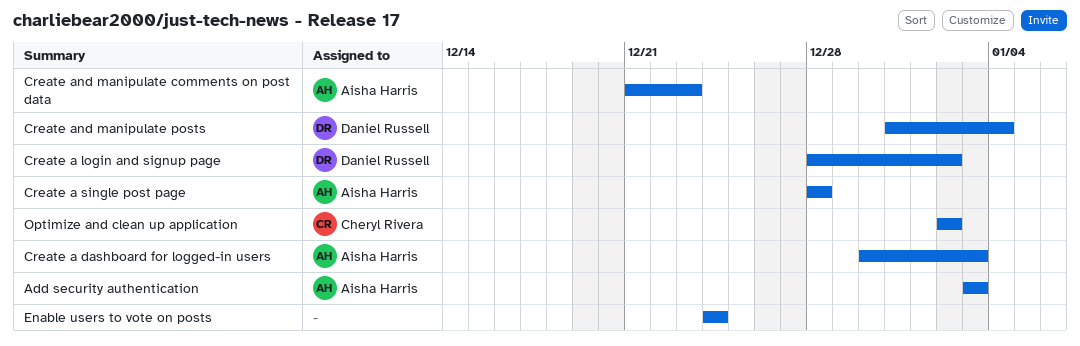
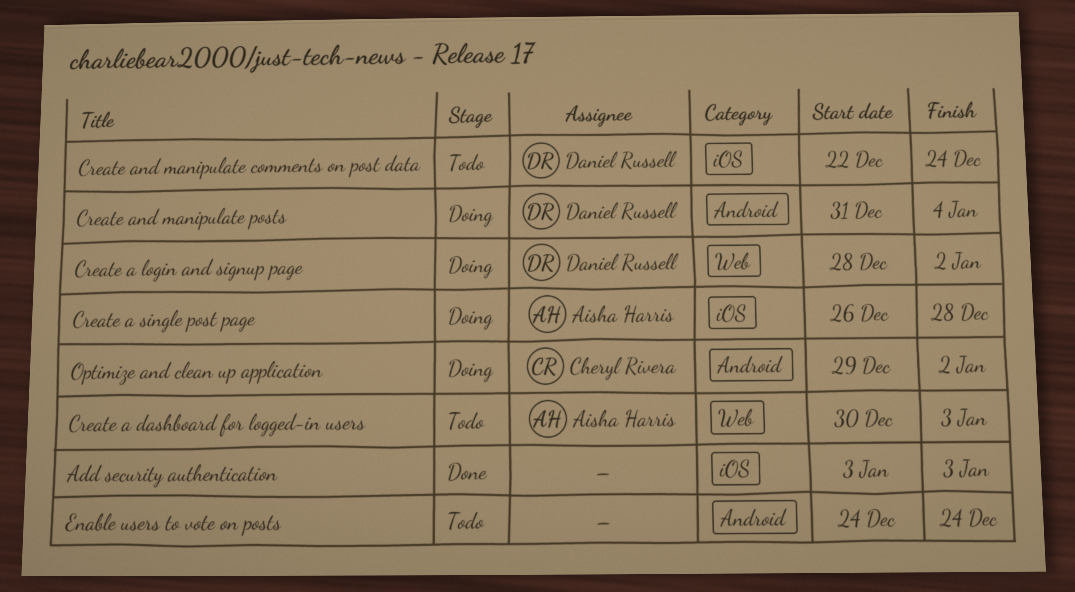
Add security authentication, owner: Aisha Harris -> none
Create a single post page, start: Dec 28 -> Dec 26
Create and manipulate comments on post data, owner: Aisha Harris -> Daniel Russell
Create and manipulate comments on post data, start: Dec 21 -> Dec 22
Create and manipulate comments on post data, due: Dec 23 -> Dec 24
Optimize and clean up application, start: Jan 2 -> Dec 29

